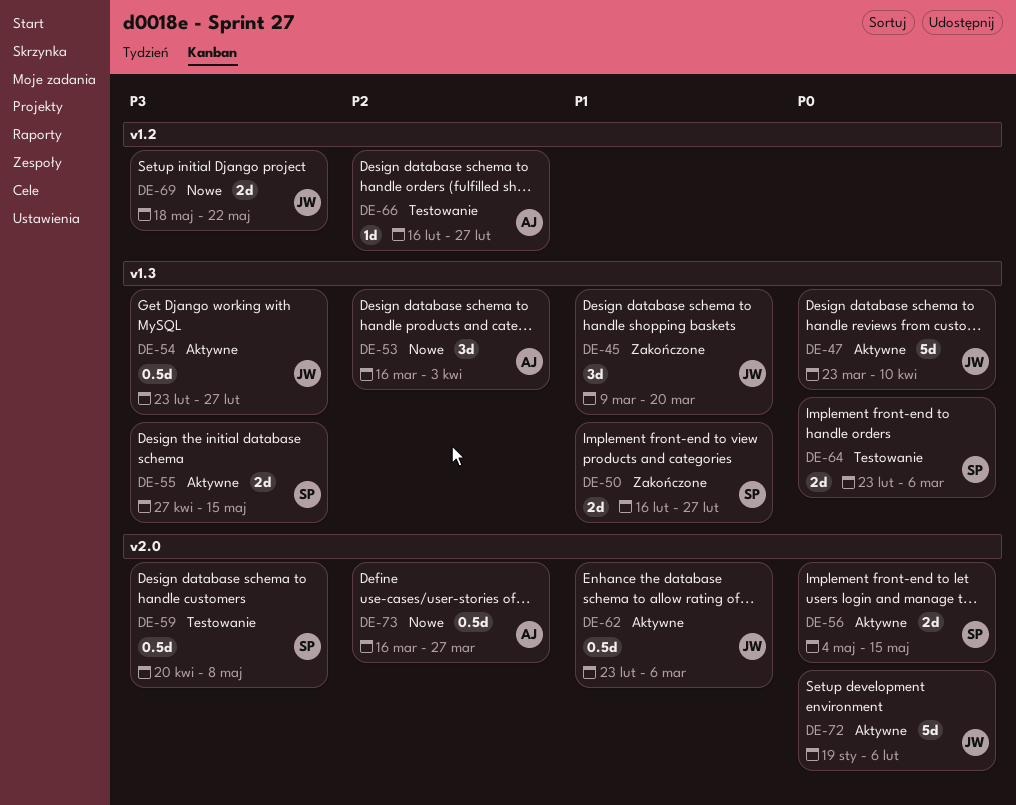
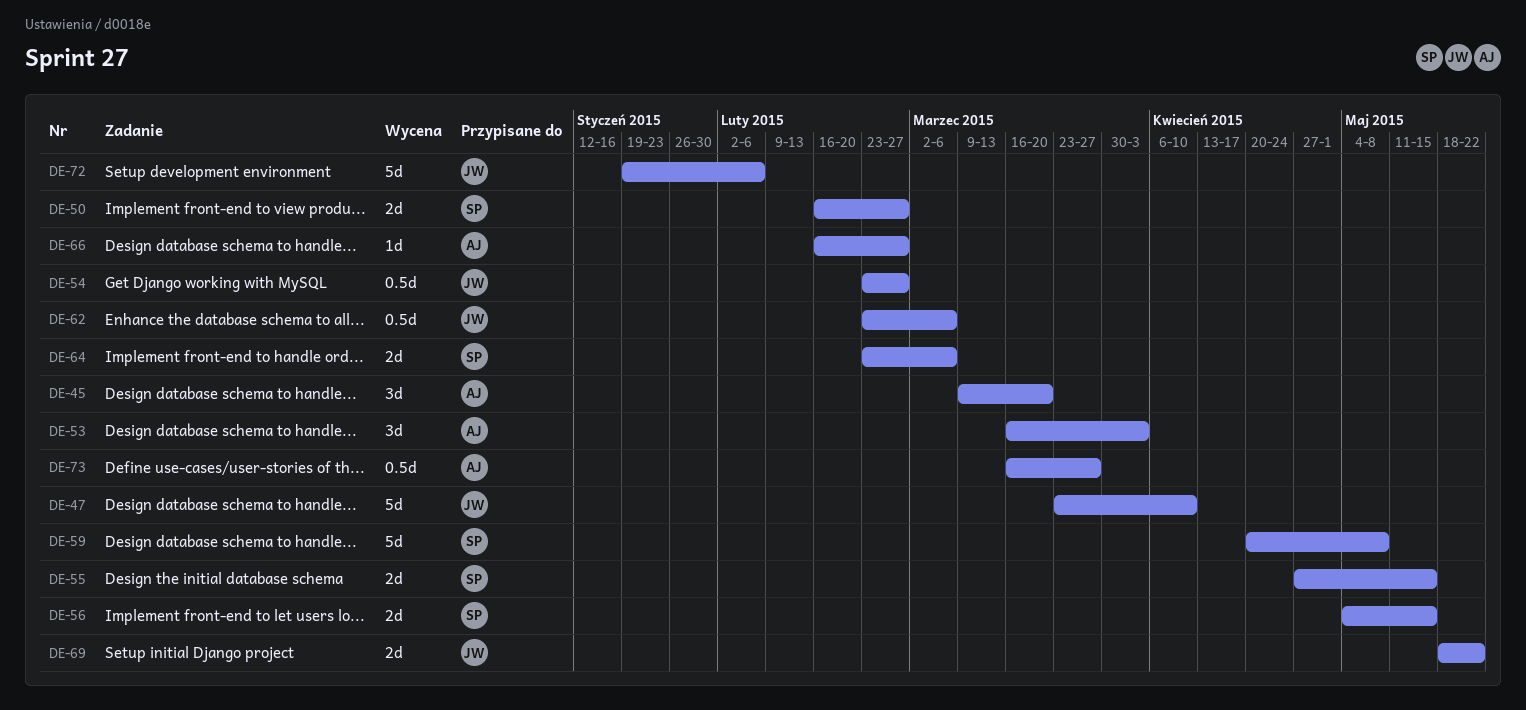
DE-45, owner: JW -> AJ
DE-59, estimate: 0.5d -> 5d

